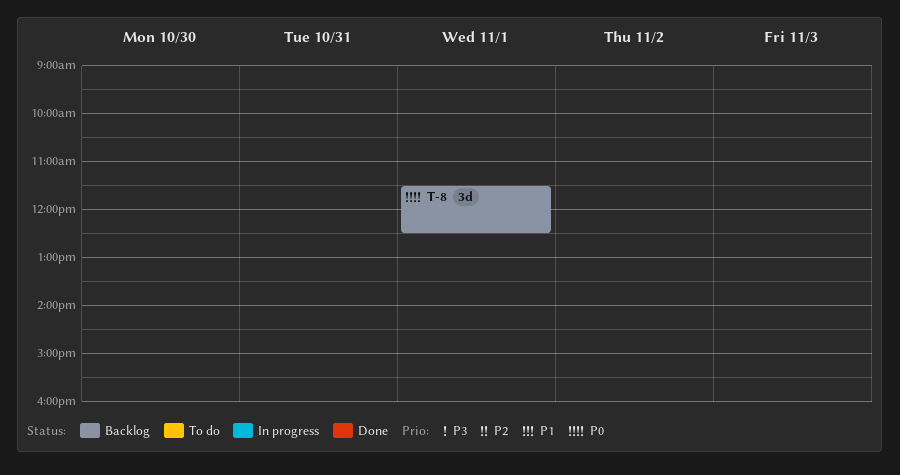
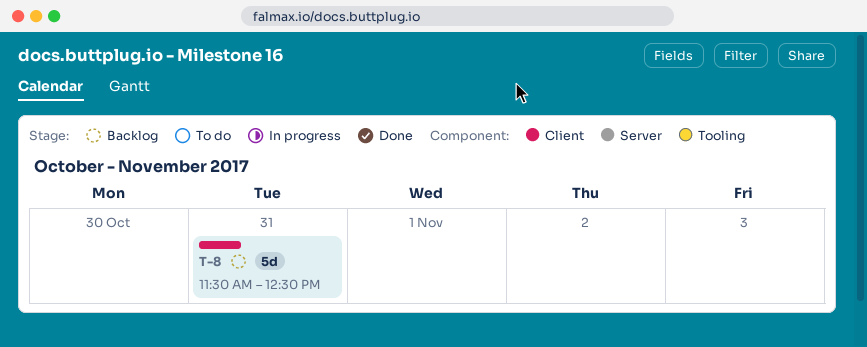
T-8, estimate: 3d -> 5d
T-8, day: Nov 1 -> Oct 31

